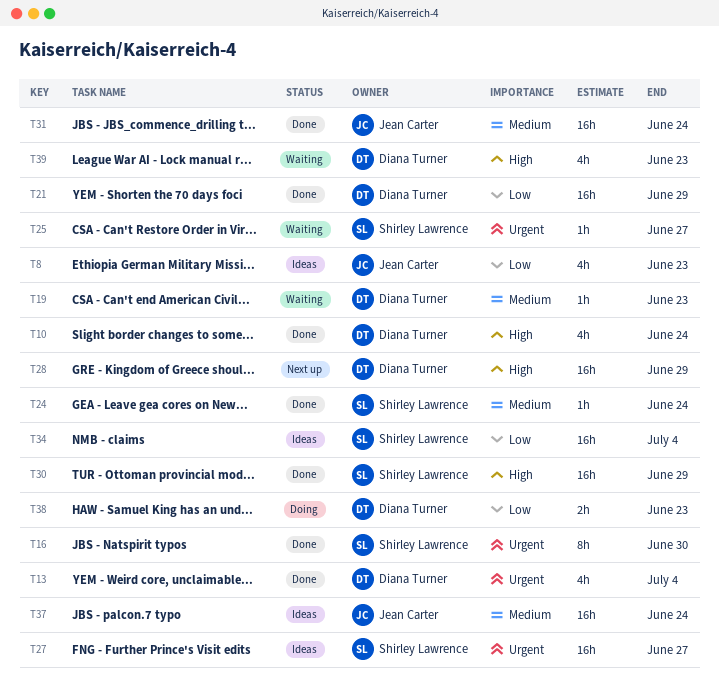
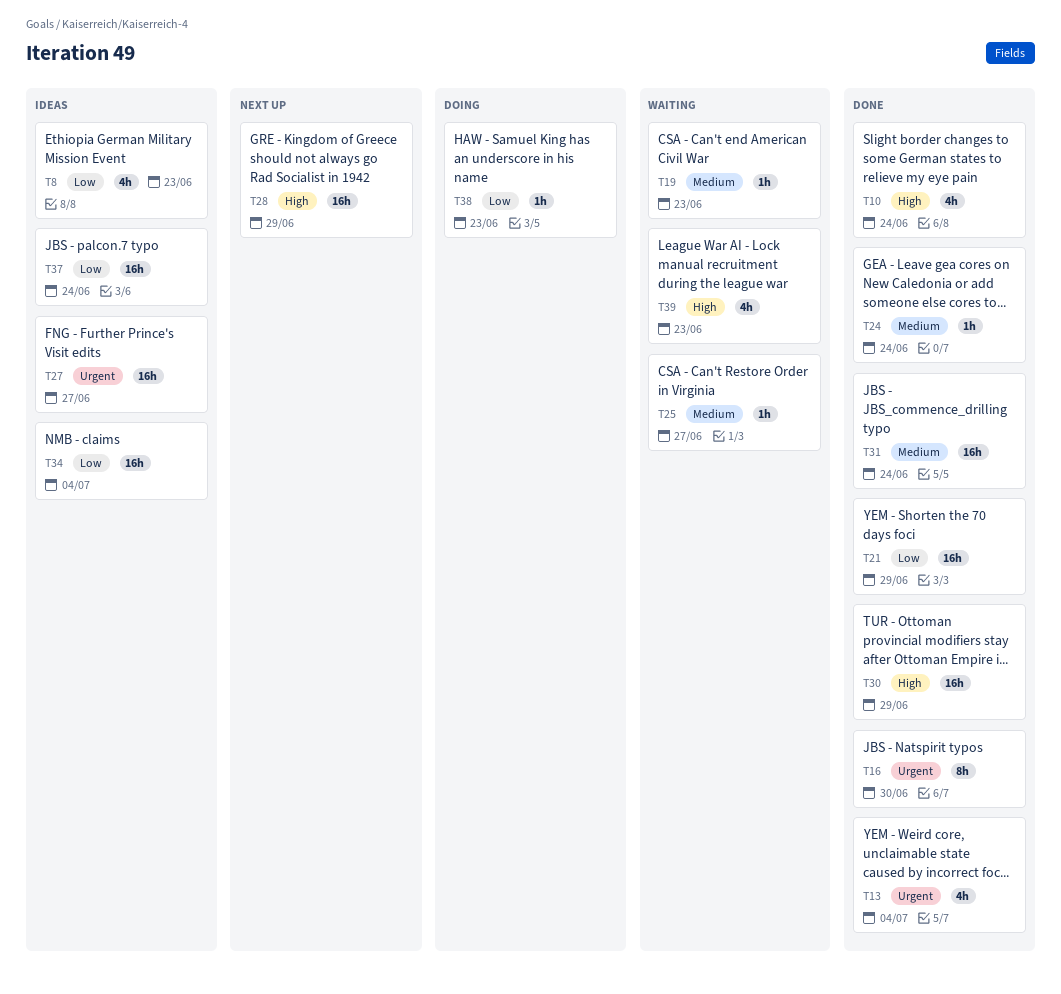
T25, priority: Urgent -> Medium
T37, priority: Medium -> Low
T38, estimate: 2h -> 1h

